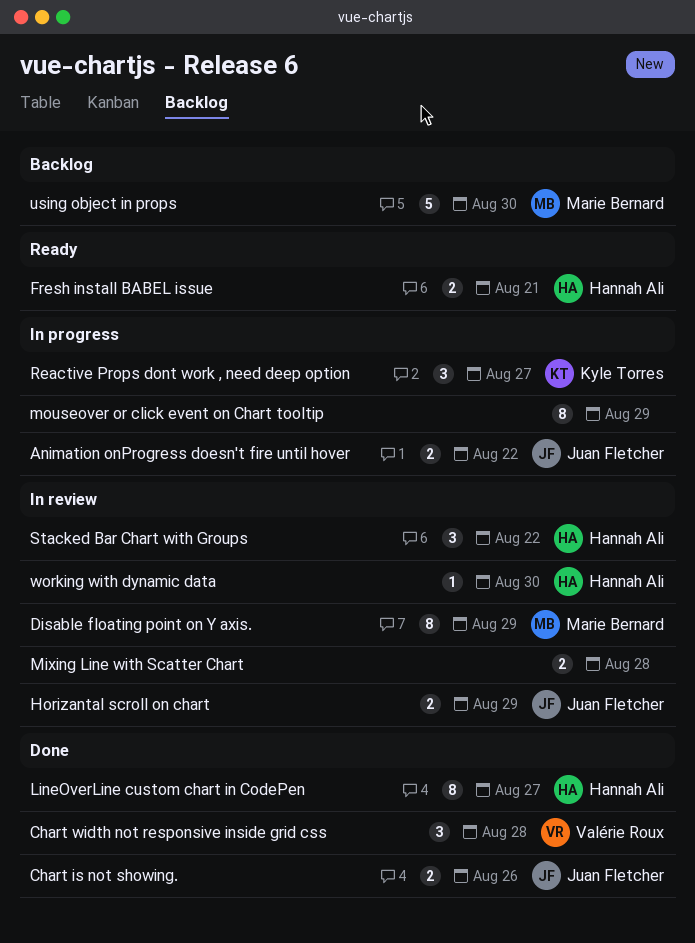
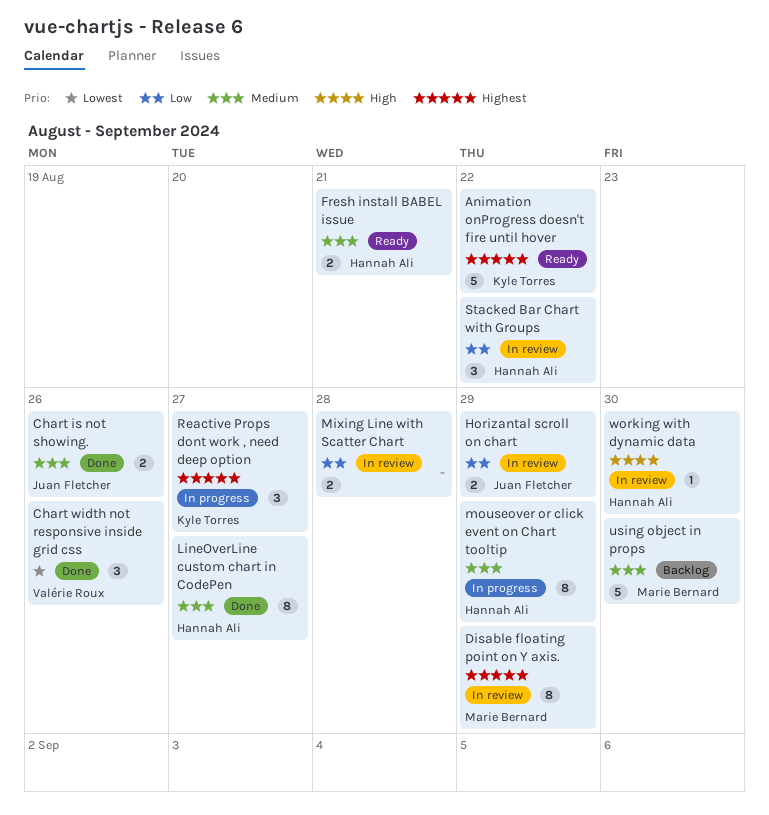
Animation onProgress doesn't fire until hover, status: In progress -> Ready
Animation onProgress doesn't fire until hover, owner: Juan Fletcher -> Kyle Torres
Animation onProgress doesn't fire until hover, estimate: 2 -> 5
Chart width not responsive inside grid css, due: Aug 28 -> Aug 26
mouseover or click event on Chart tooltip, owner: none -> Hannah Ali

